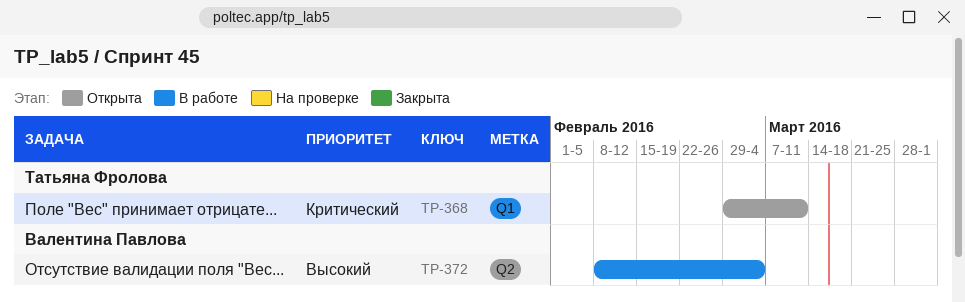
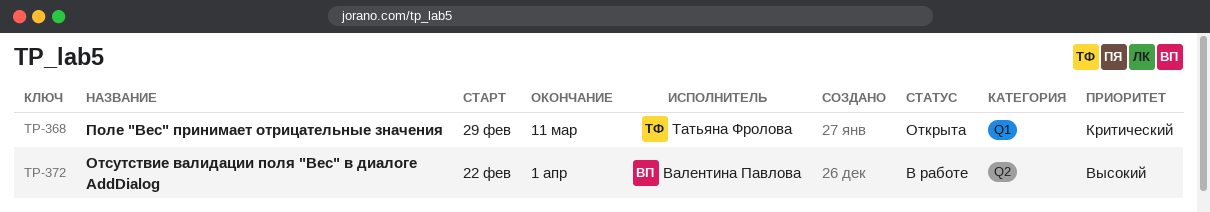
TP-372, start: Feb 8 -> Feb 22
TP-372, due: Mar 4 -> Apr 1

